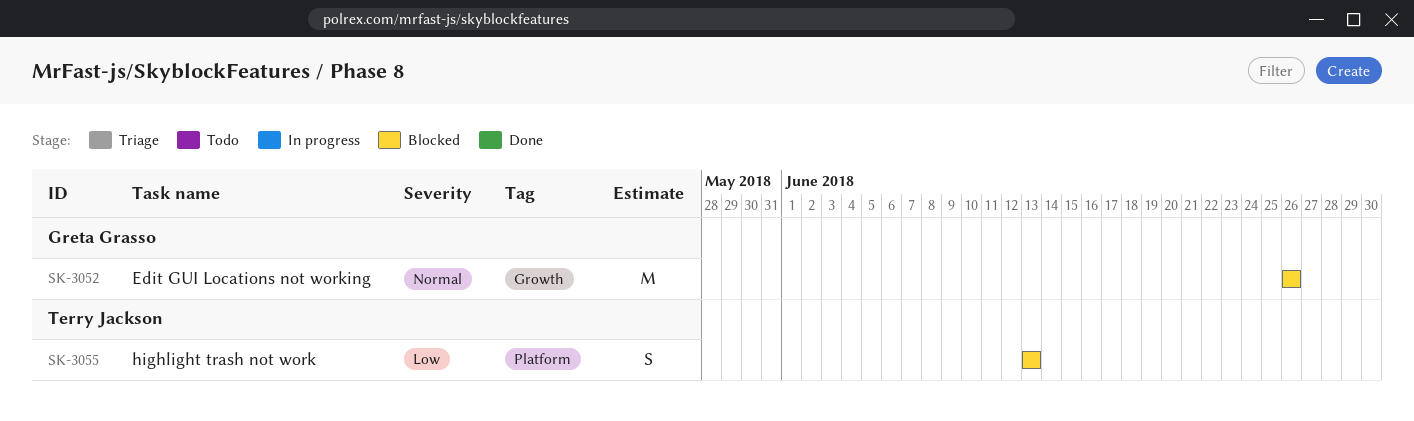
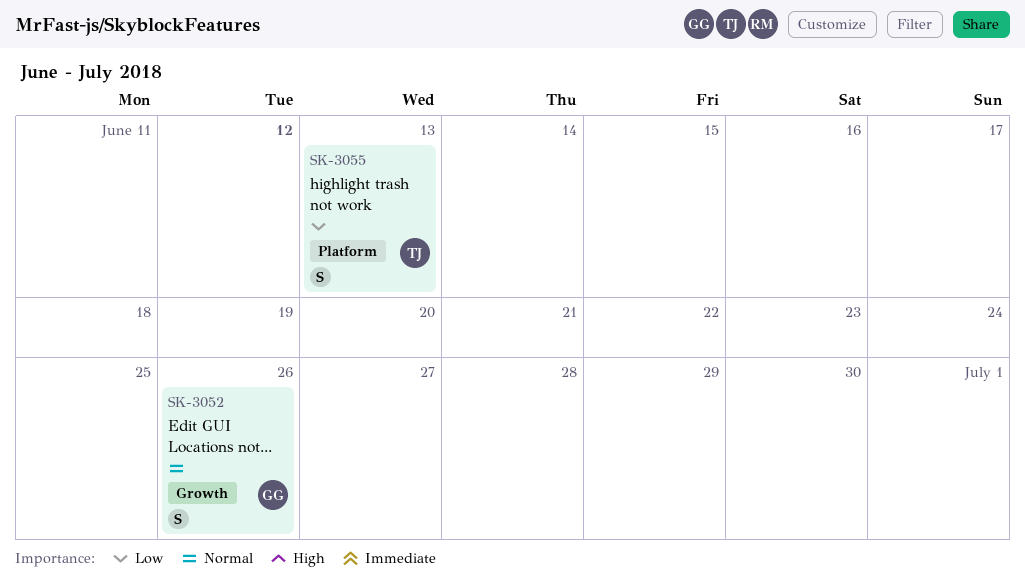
SK-3052, estimate: M -> S

